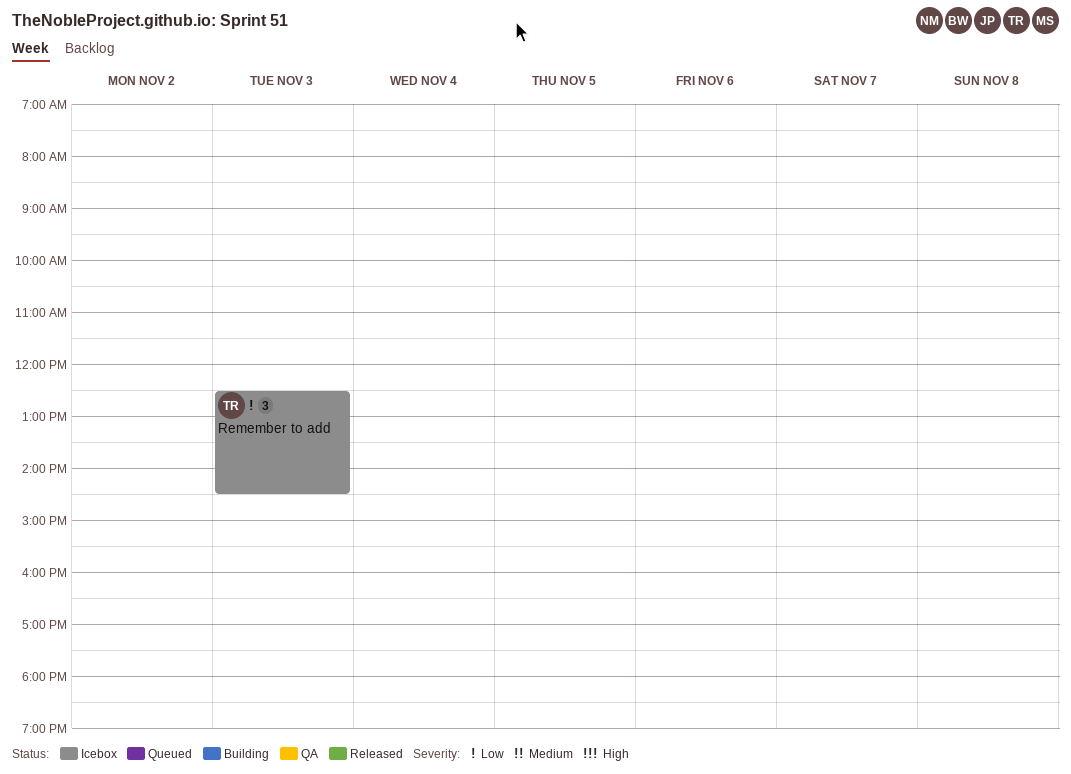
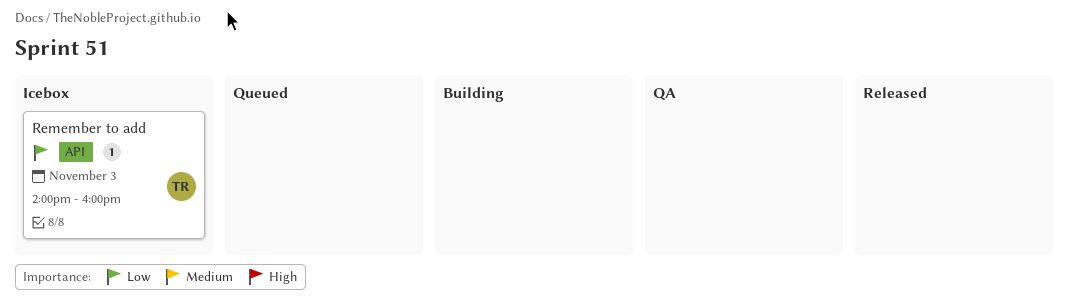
Remember to add, estimate: 3 -> 1
Remember to add, begins: 12:30 -> 14:00
Remember to add, ends: 14:30 -> 16:00

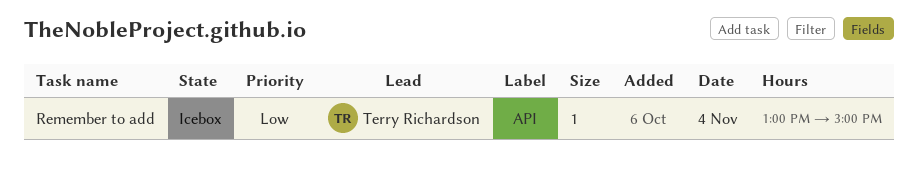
Remember to add, day: Nov 3 -> Nov 4
Remember to add, begins: 14:00 -> 13:00
Remember to add, ends: 16:00 -> 15:00

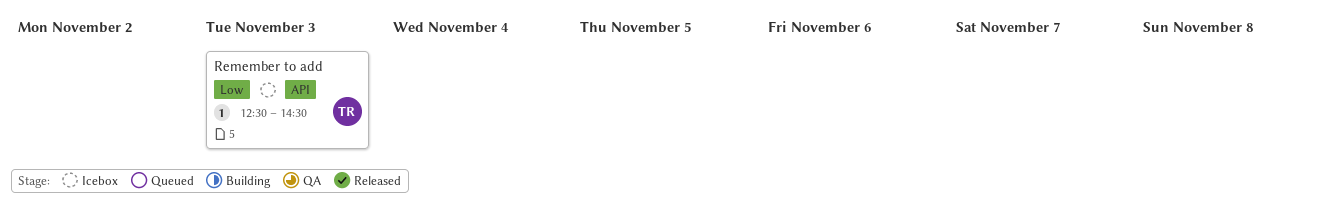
Remember to add, day: Nov 4 -> Nov 3
Remember to add, begins: 13:00 -> 12:30
Remember to add, ends: 15:00 -> 14:30

